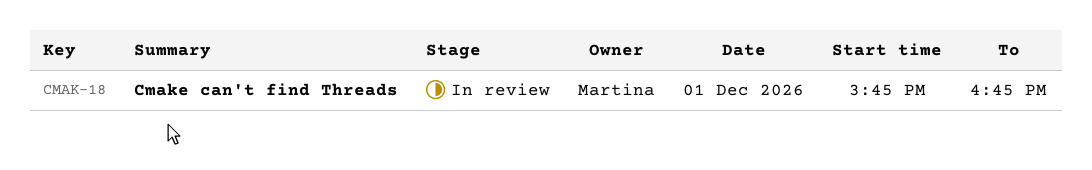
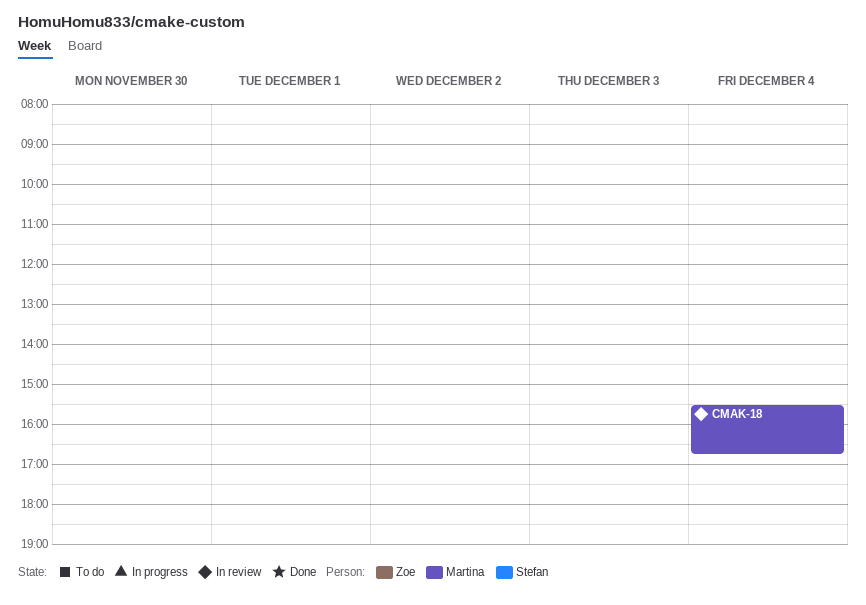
CMAK-18, day: Dec 1 -> Dec 4
CMAK-18, begins: 15:45 -> 15:30

